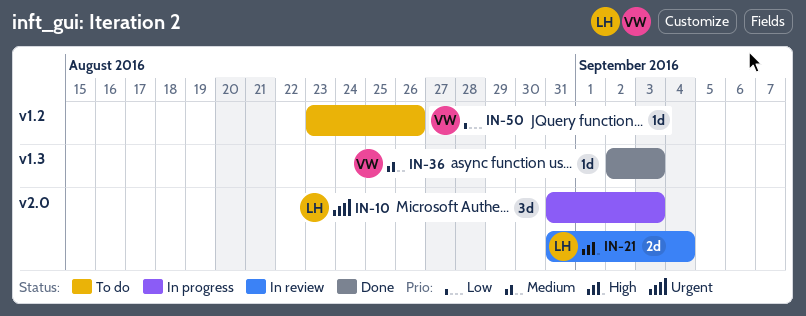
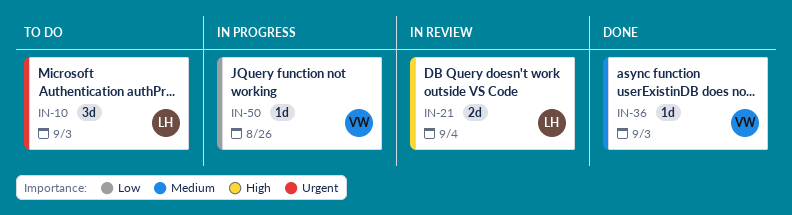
IN-10, status: In progress -> To do
IN-50, status: To do -> In progress

